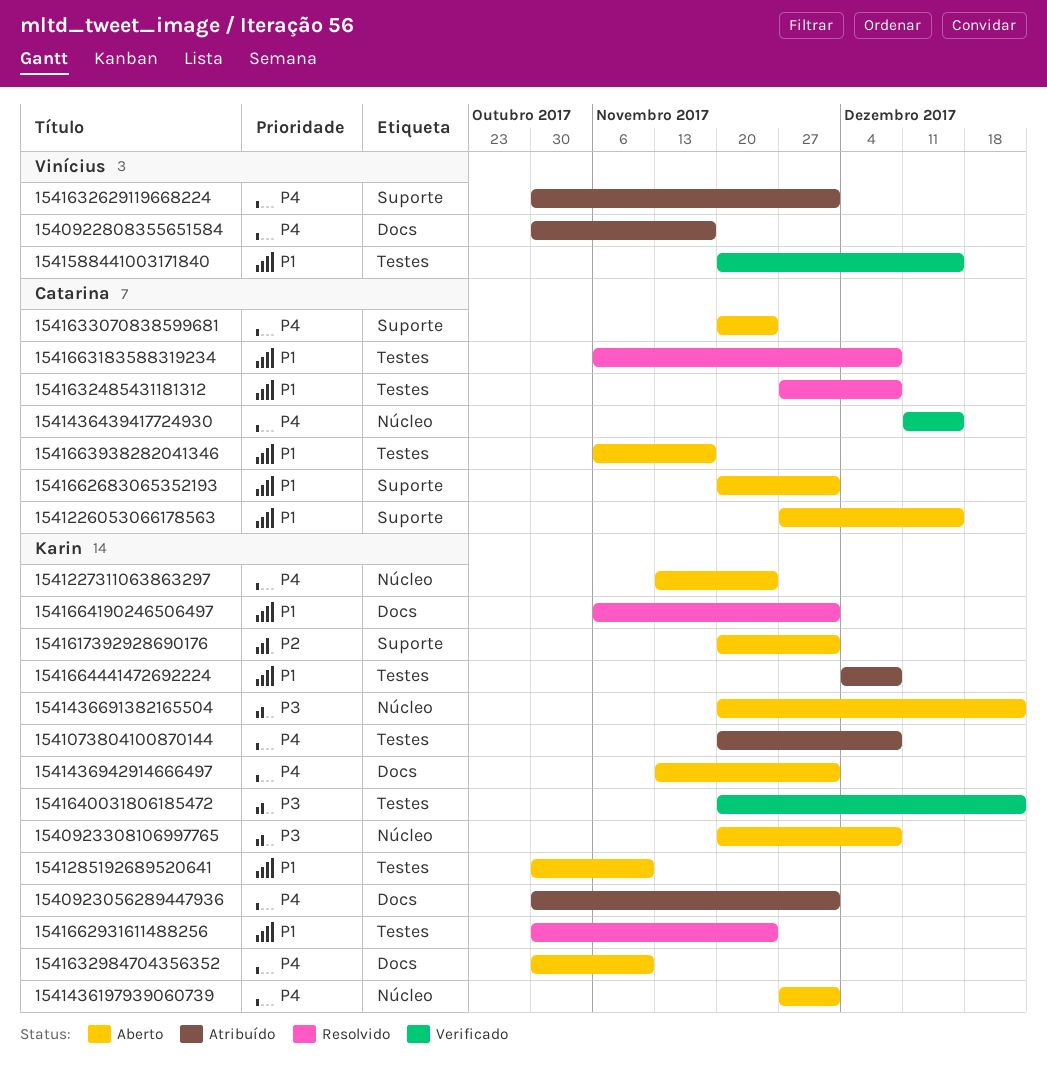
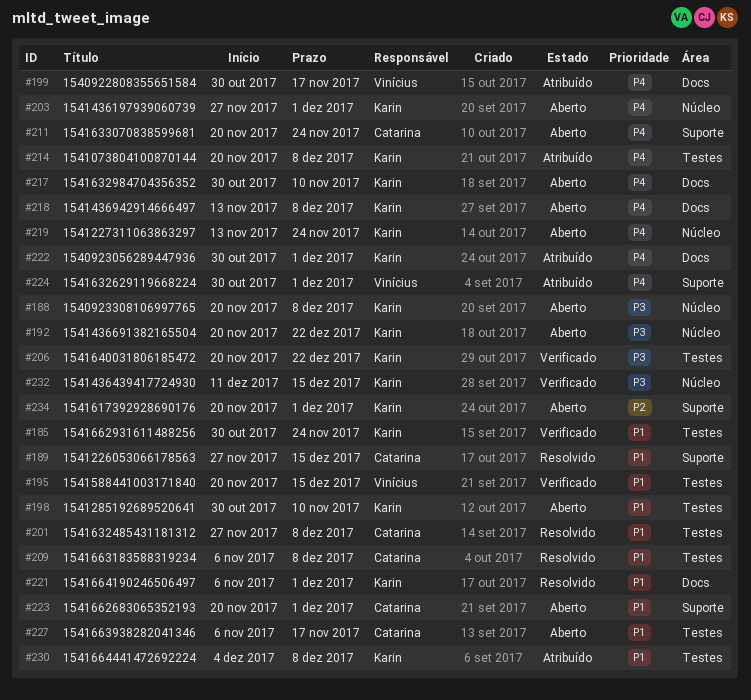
1541226053066178563, status: Aberto -> Resolvido
1541436439417724930, owner: Catarina -> Karin
1541436439417724930, priority: P4 -> P3
1541436942914666497, due: Dec 1 -> Dec 8
1541662931611488256, status: Resolvido -> Verificado

